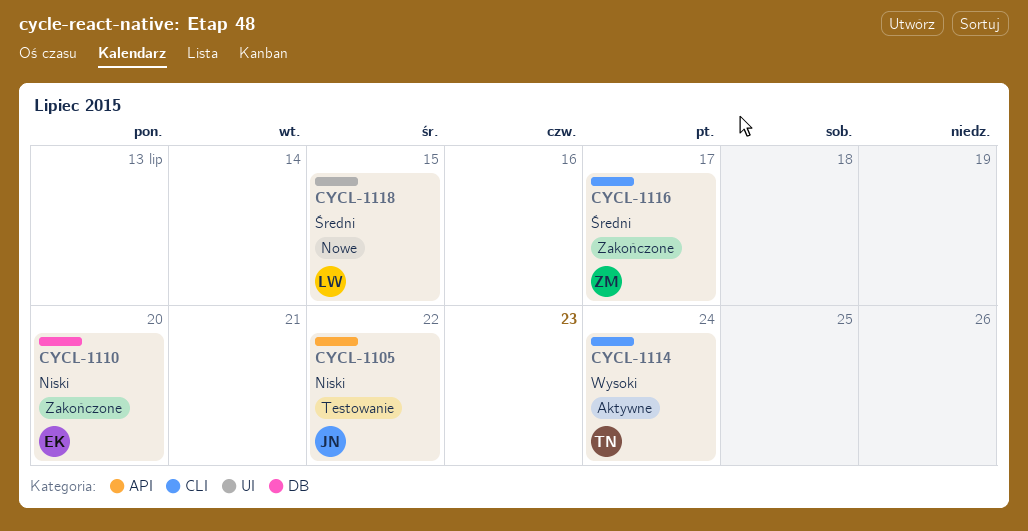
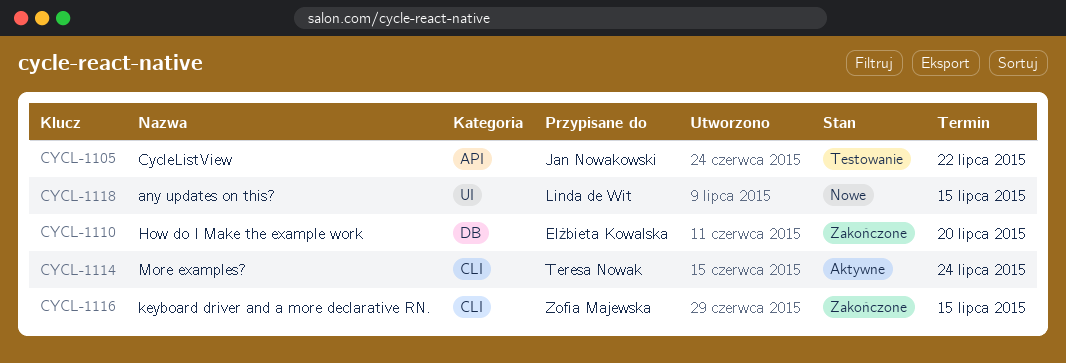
CYCL-1116, due: Jul 17 -> Jul 15

